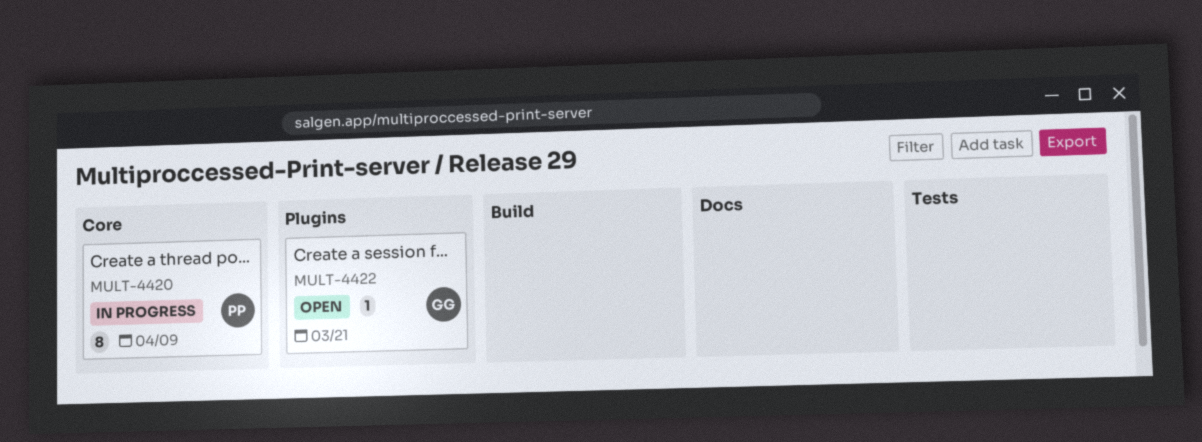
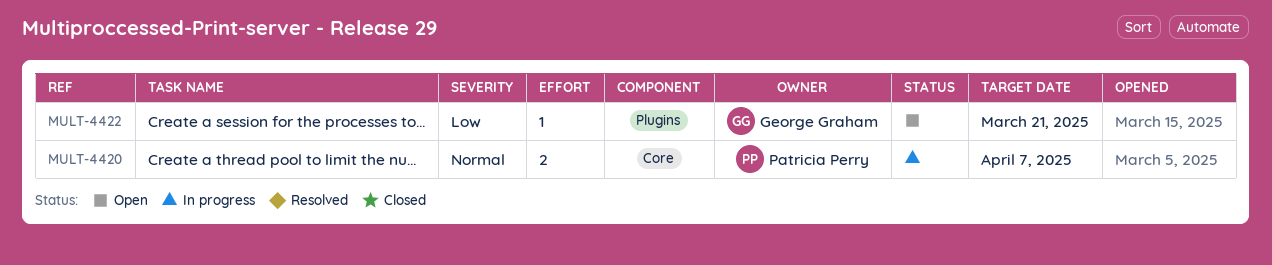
MULT-4420, estimate: 8 -> 2
MULT-4420, due: Apr 9 -> Apr 7

